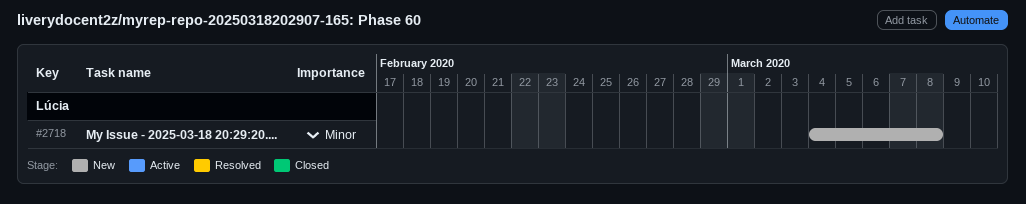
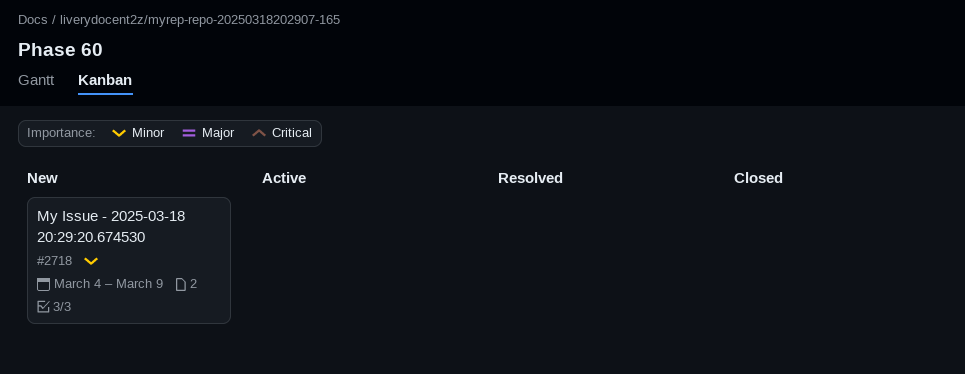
#2718, due: Mar 8 -> Mar 9

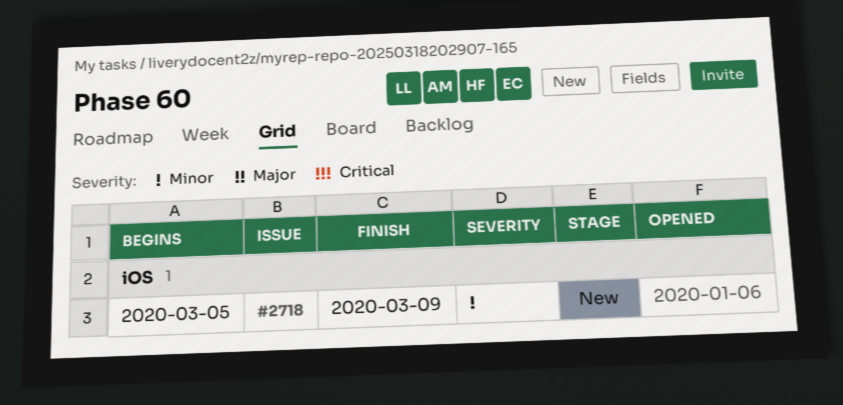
#2718, start: Mar 4 -> Mar 5

